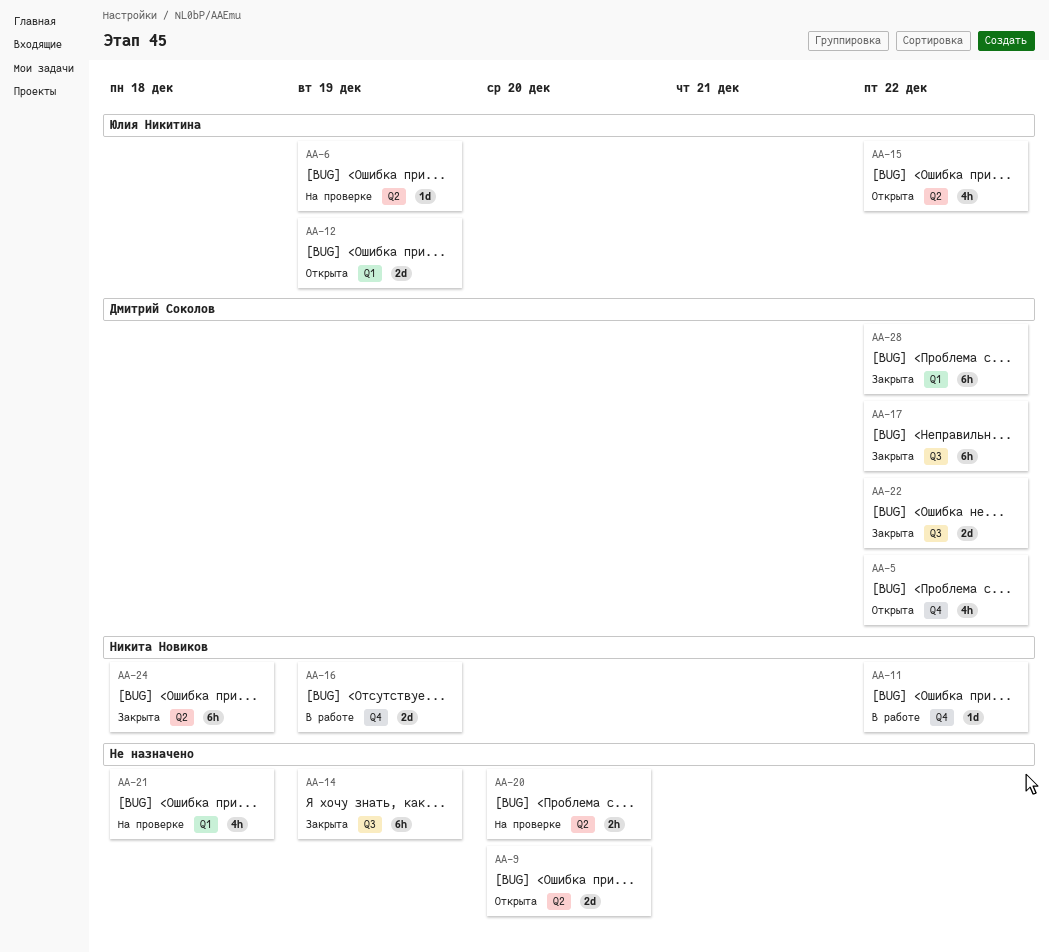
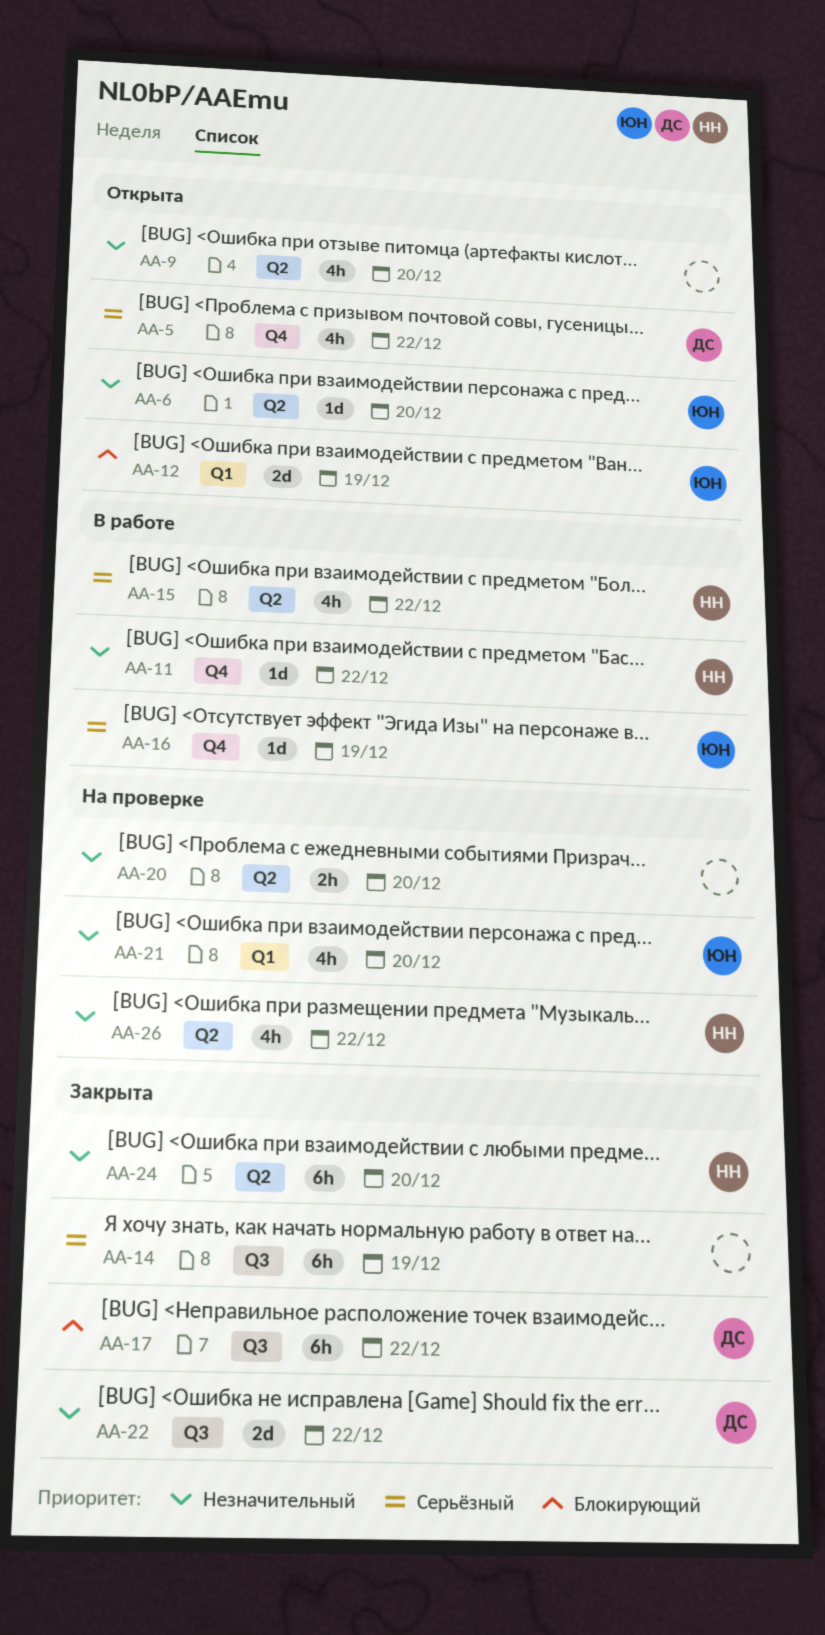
AA-6, status: На проверке -> Открыта
AA-6, due: Dec 19 -> Dec 20
AA-9, estimate: 2d -> 4h
AA-15, status: Открыта -> В работе
AA-15, owner: Юлия Никитина -> Никита Новиков
AA-16, owner: Никита Новиков -> Юлия Никитина
AA-16, estimate: 2d -> 1d
AA-21, owner: none -> Юлия Никитина
AA-21, due: Dec 18 -> Dec 20
AA-24, due: Dec 18 -> Dec 20
AA-26: none -> present
AA-28: present -> none

